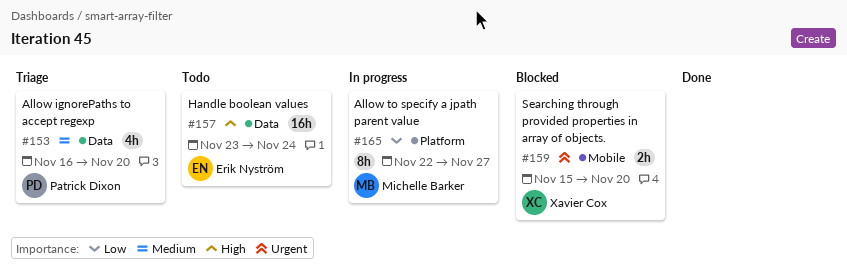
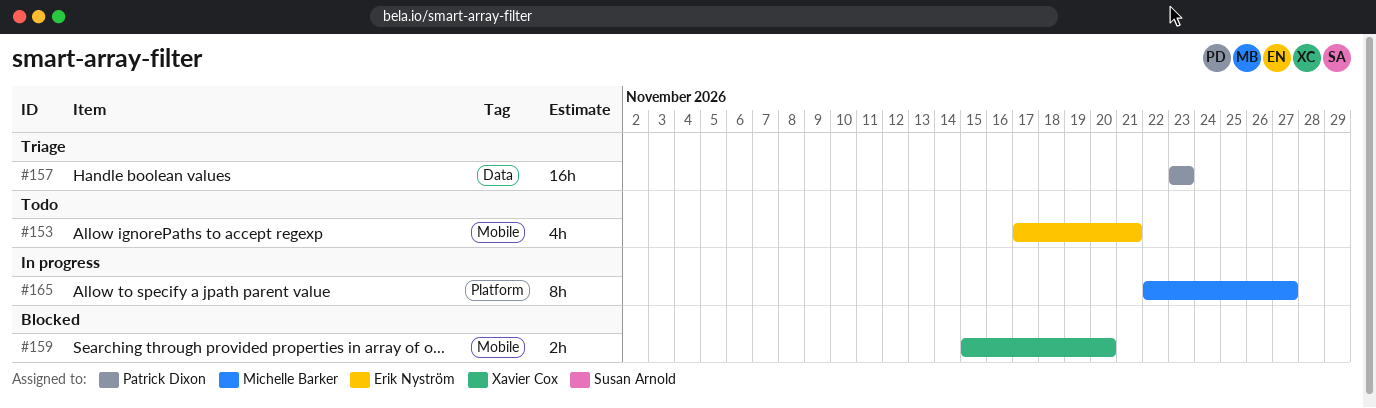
#153, status: Triage -> Todo
#153, owner: Patrick Dixon -> Erik Nyström
#153, label: Data -> Mobile
#153, start: Nov 16 -> Nov 17
#153, due: Nov 20 -> Nov 21
#157, status: Todo -> Triage
#157, owner: Erik Nyström -> Patrick Dixon
#157, due: Nov 24 -> Nov 23

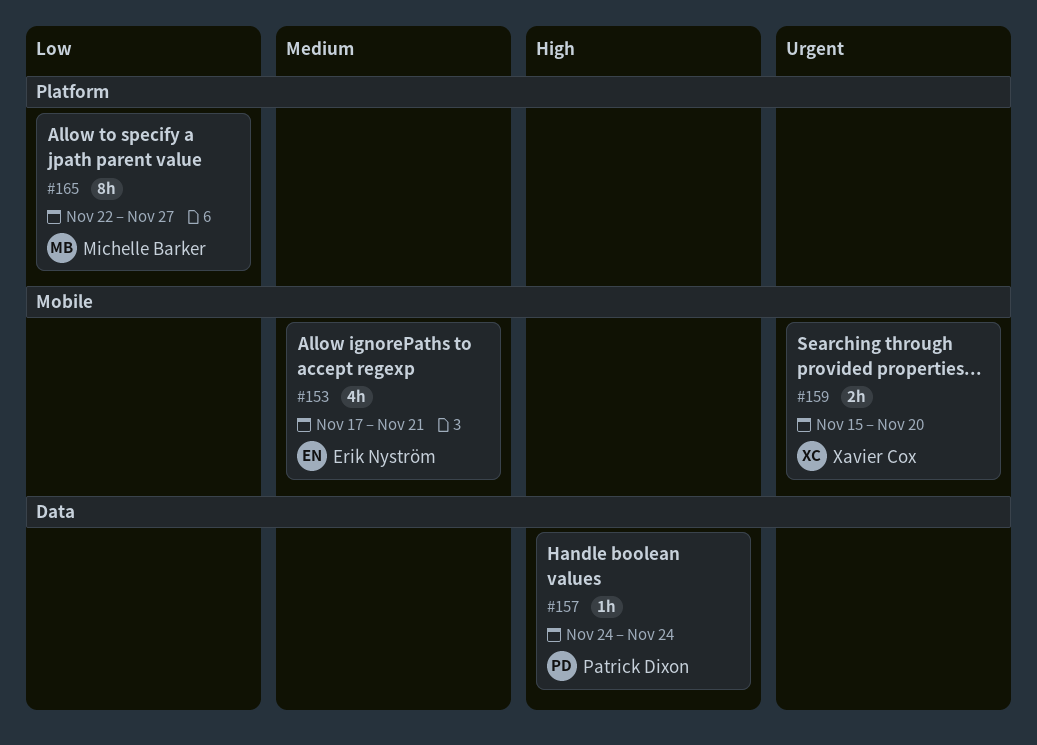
#157, estimate: 16h -> 1h
#157, start: Nov 23 -> Nov 24
#157, due: Nov 23 -> Nov 24

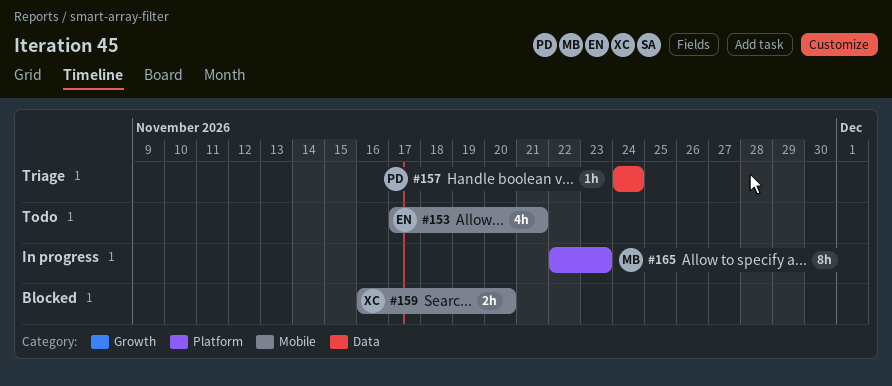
#159, start: Nov 15 -> Nov 16
#165, due: Nov 27 -> Nov 23

